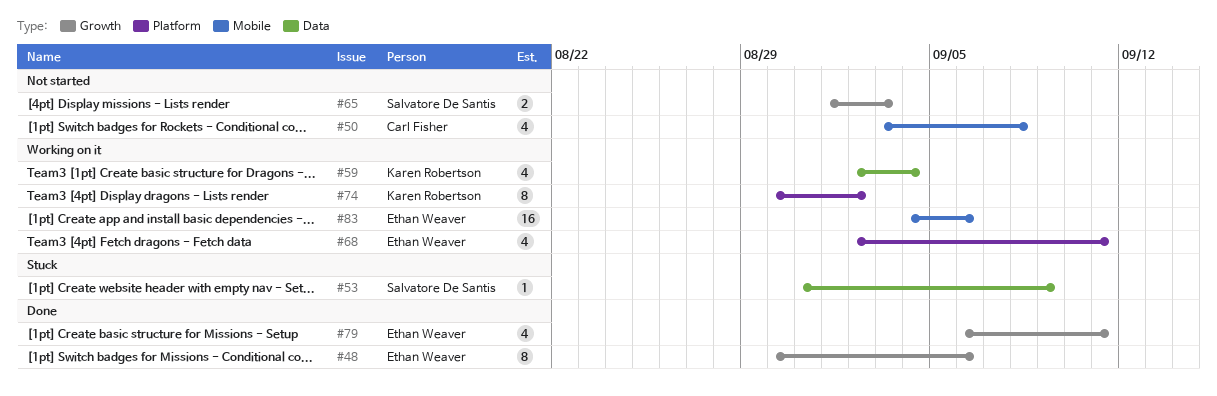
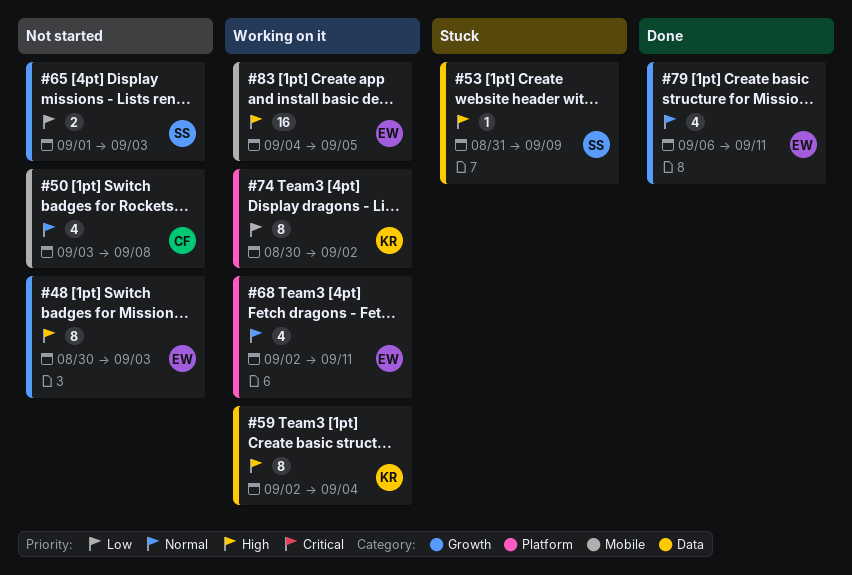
#48, status: Done -> Not started
#48, due: Sep 6 -> Sep 3
#59, estimate: 4 -> 8
#83, due: Sep 6 -> Sep 5

